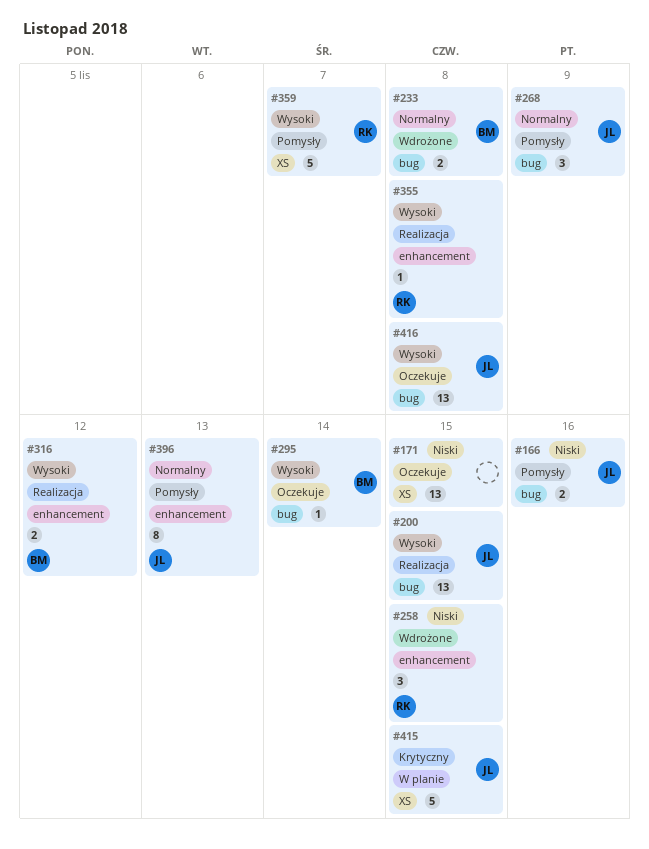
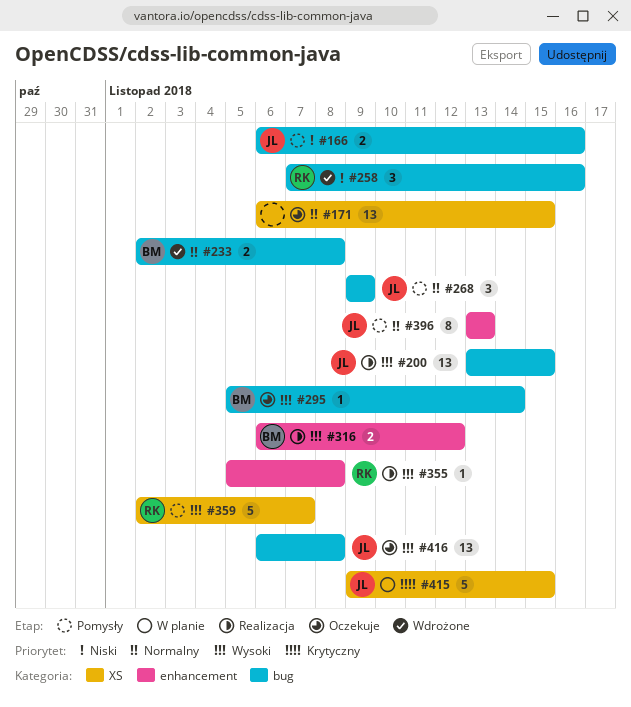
#171, priority: Niski -> Normalny
#258, label: enhancement -> bug
#258, due: Nov 15 -> Nov 16

